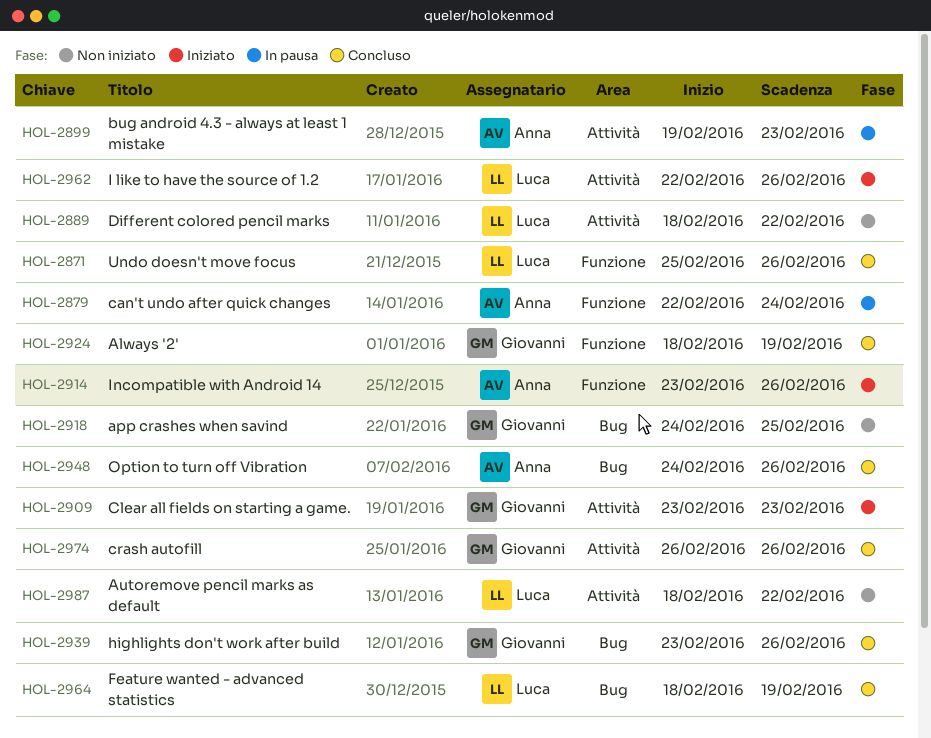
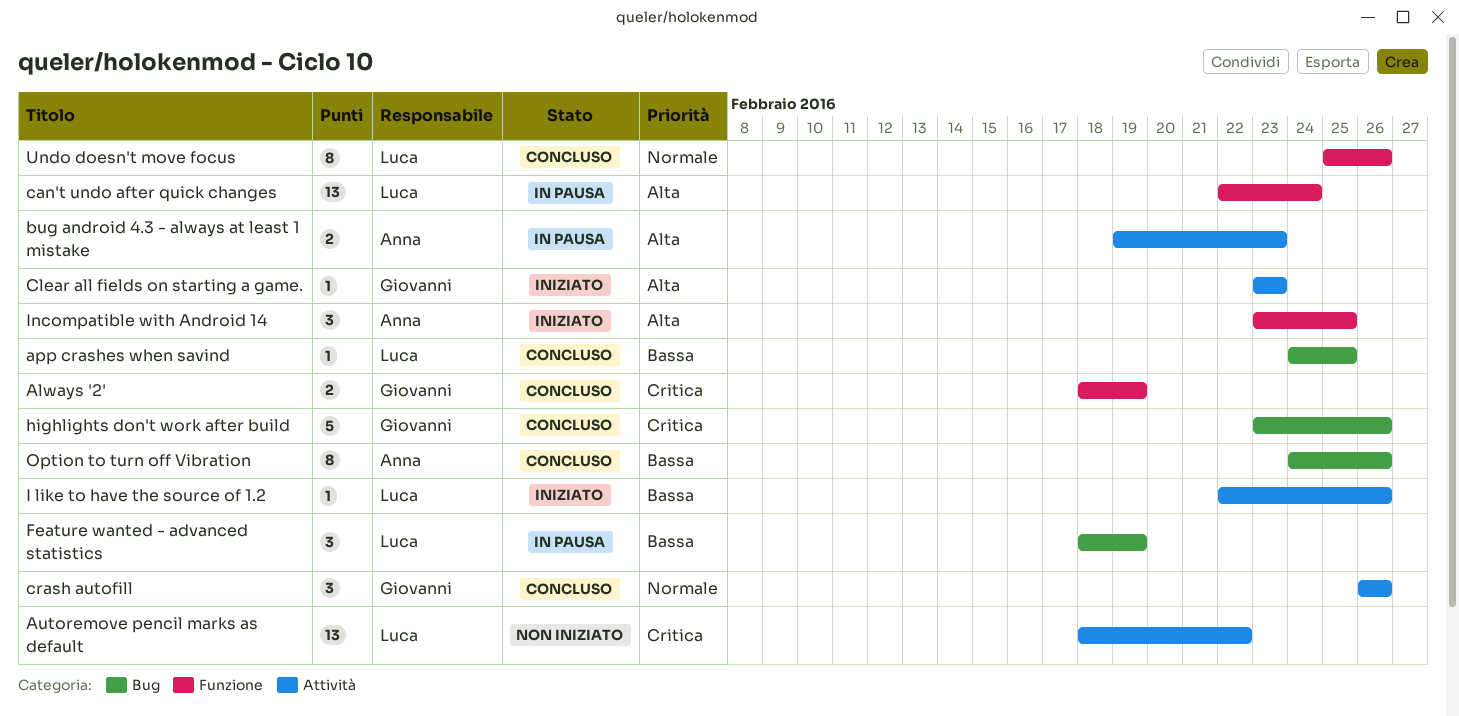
app crashes when savind, status: Non iniziato -> Concluso
app crashes when savind, owner: Giovanni -> Luca
can't undo after quick changes, owner: Anna -> Luca
Different colored pencil marks: present -> none
Feature wanted - advanced statistics, status: Concluso -> In pausa
Incompatible with Android 14, due: Feb 26 -> Feb 25

